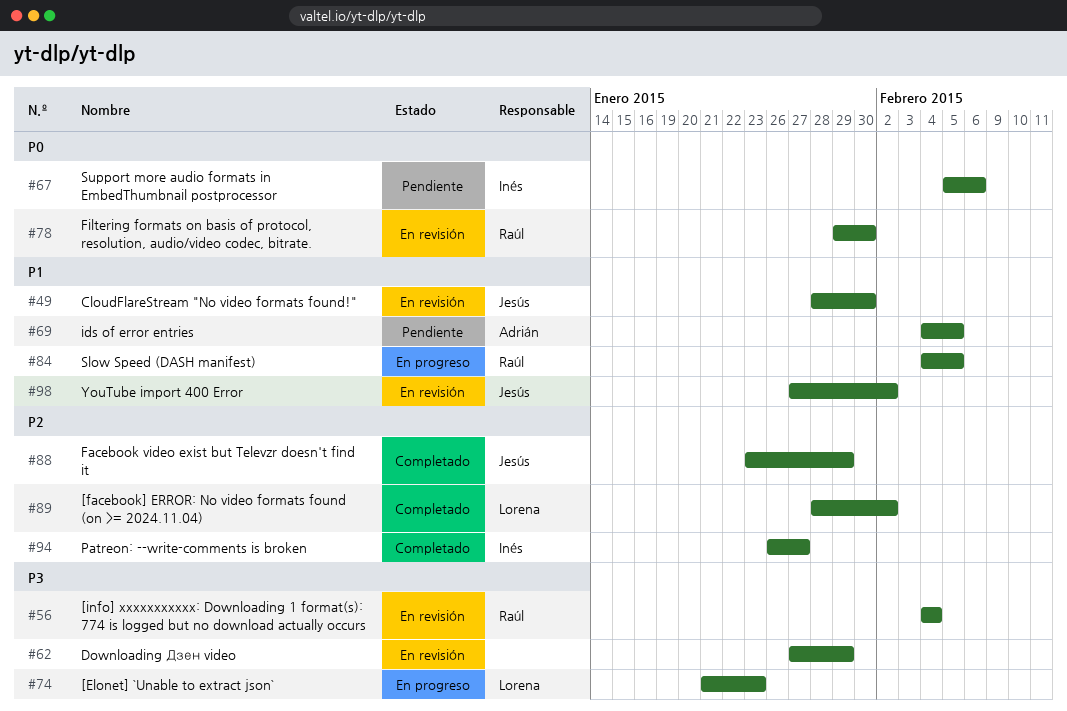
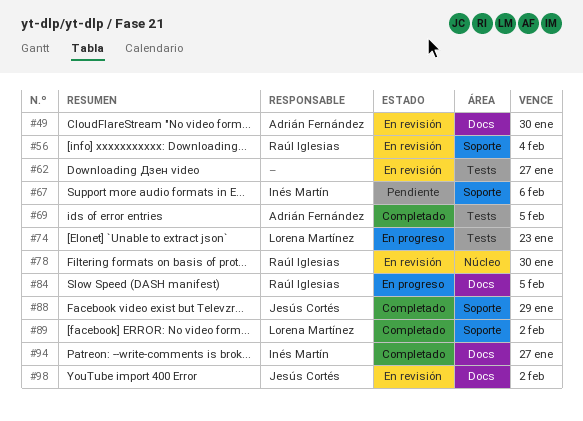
#49, owner: Jesús Cortés -> Adrián Fernández
#62, due: Jan 29 -> Jan 27
#69, status: Pendiente -> Completado

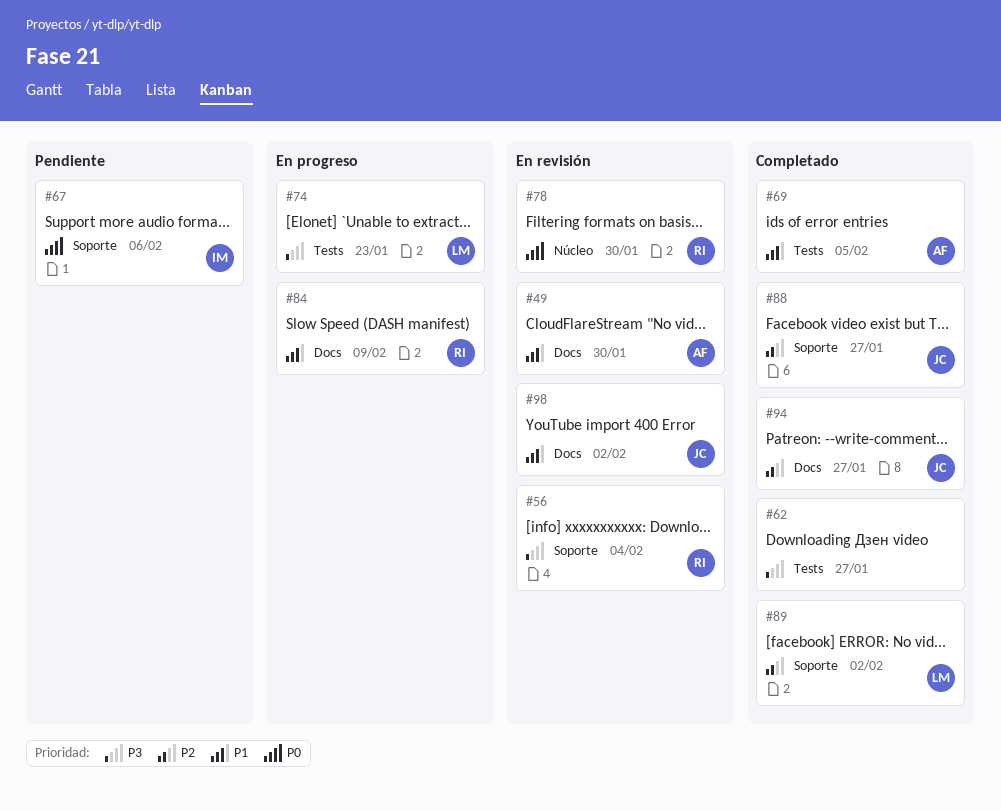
#62, status: En revisión -> Completado
#84, due: Feb 5 -> Feb 9
#88, due: Jan 29 -> Jan 27
#94, owner: Inés Martín -> Jesús Cortés

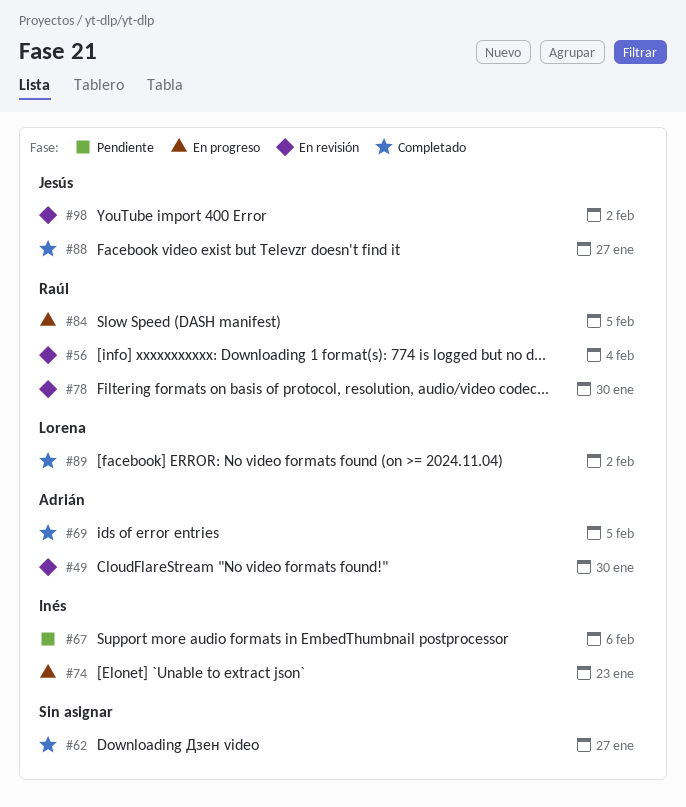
#74, owner: Lorena -> Inés
#84, due: Feb 9 -> Feb 5
#94: present -> none

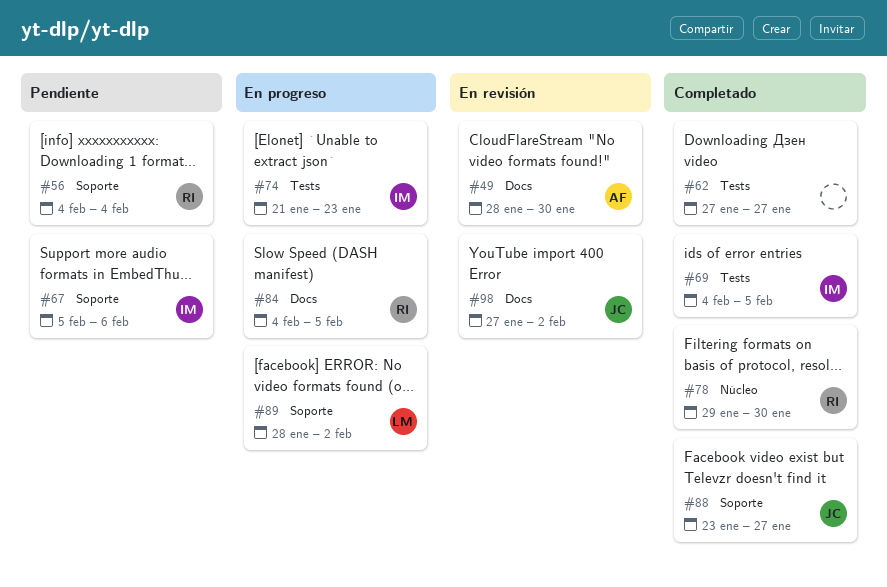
#56, status: En revisión -> Pendiente
#69, owner: Adrián -> Inés
#78, status: En revisión -> Completado
#89, status: Completado -> En progreso

